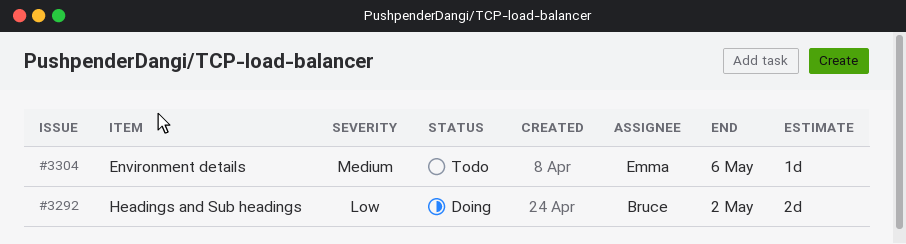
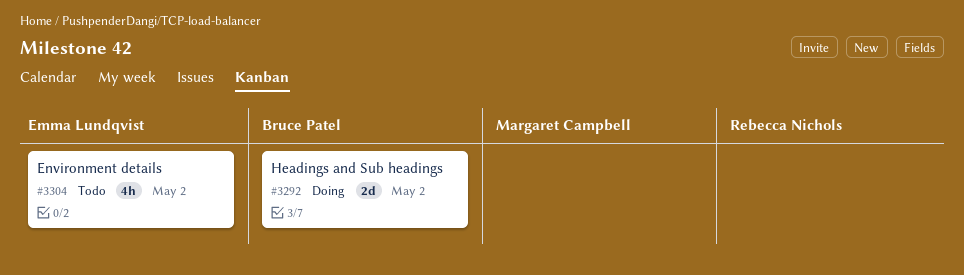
#3304, estimate: 1d -> 4h
#3304, due: May 6 -> May 2

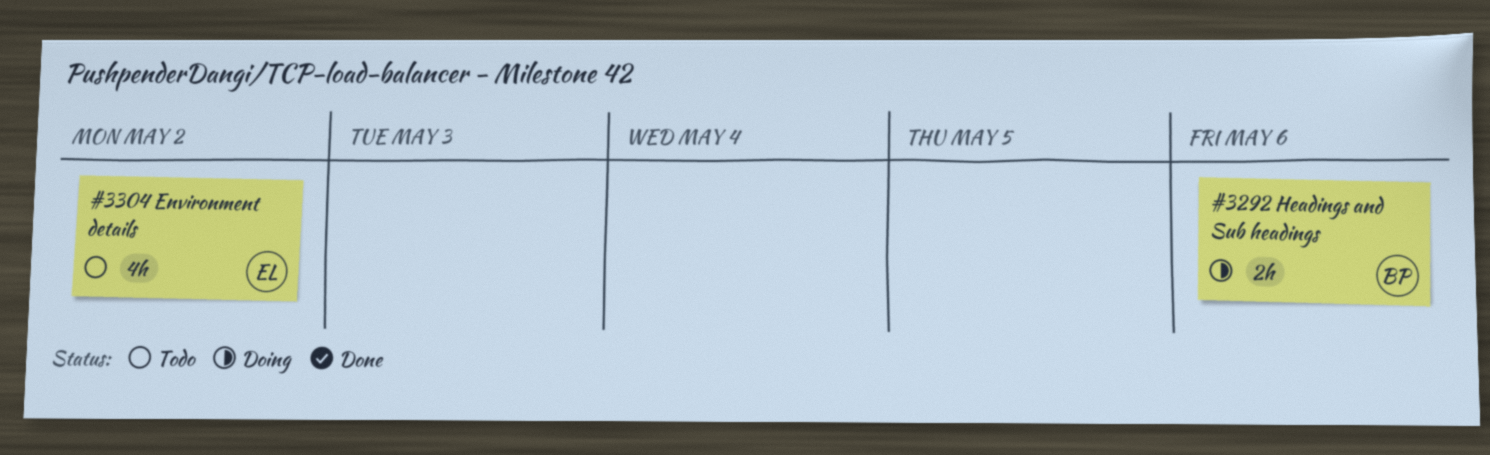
#3292, estimate: 2d -> 2h
#3292, due: May 2 -> May 6

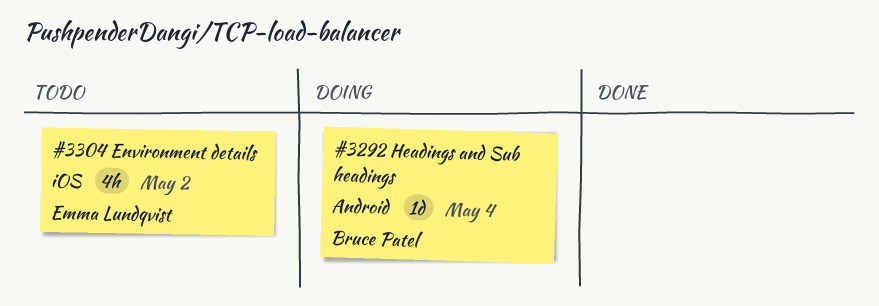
#3292, estimate: 2h -> 1d
#3292, due: May 6 -> May 4

